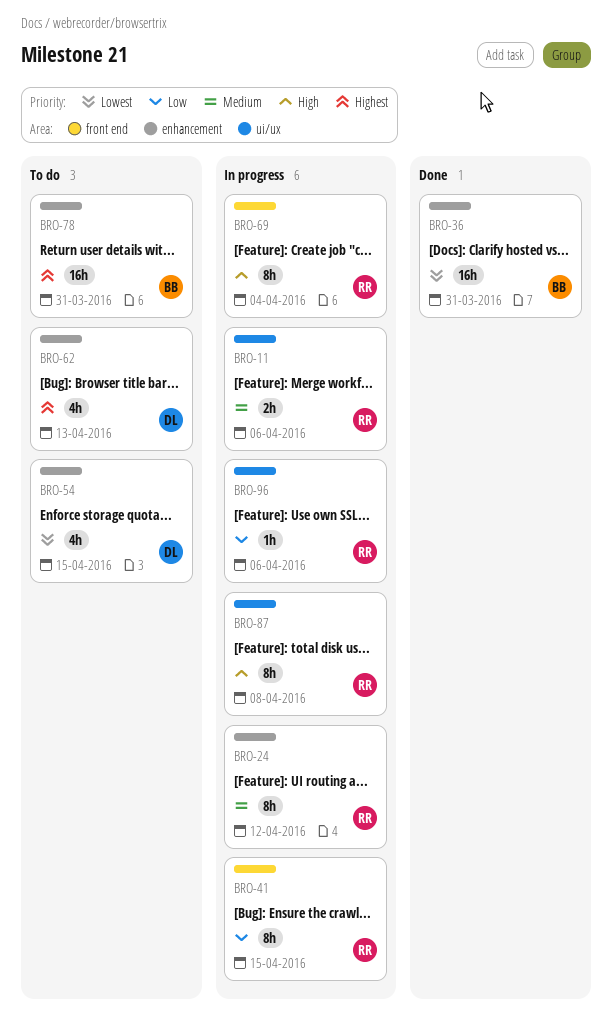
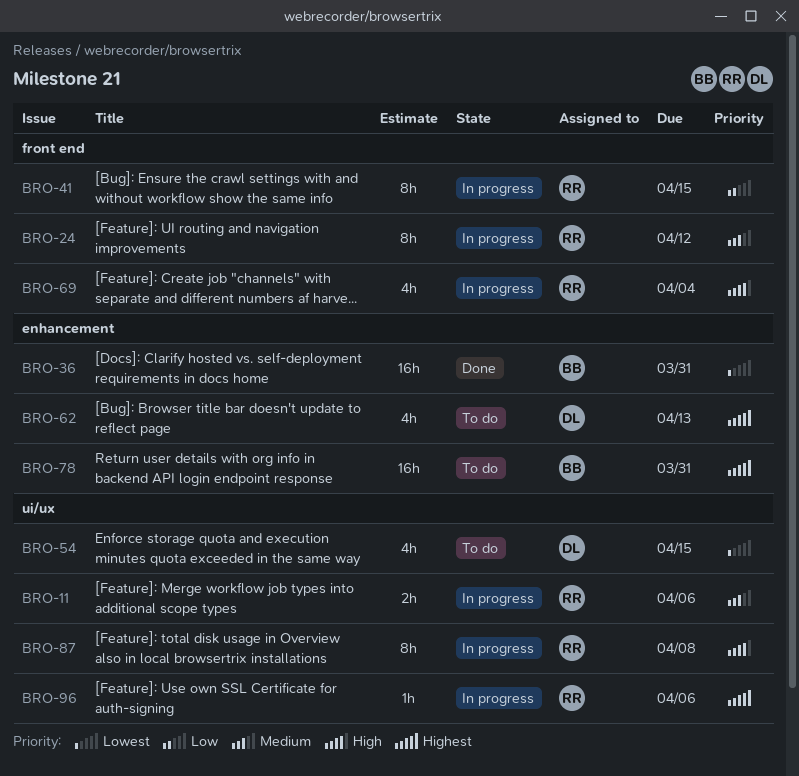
BRO-24, label: enhancement -> front end
BRO-54, label: enhancement -> ui/ux
BRO-69, estimate: 8h -> 4h
BRO-96, priority: Low -> Highest

